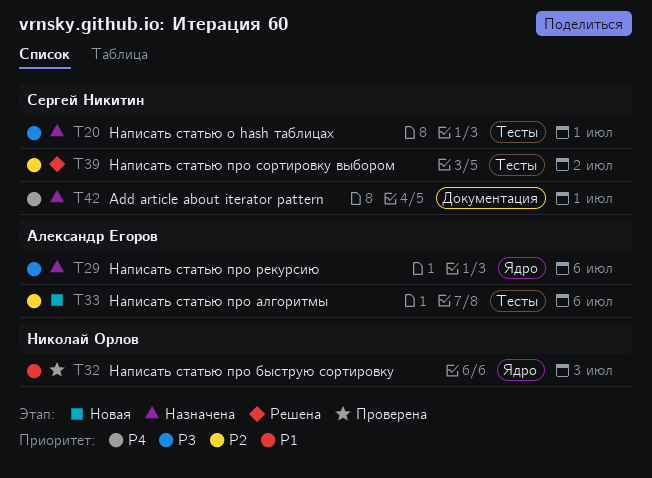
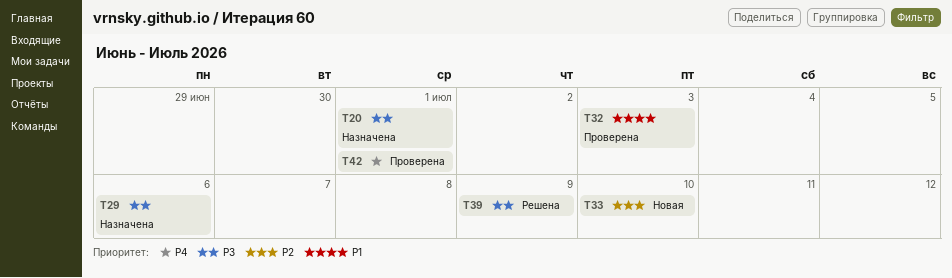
T33, due: Jul 6 -> Jul 10
T39, priority: P2 -> P3
T39, due: Jul 2 -> Jul 9
T42, status: Назначена -> Проверена

